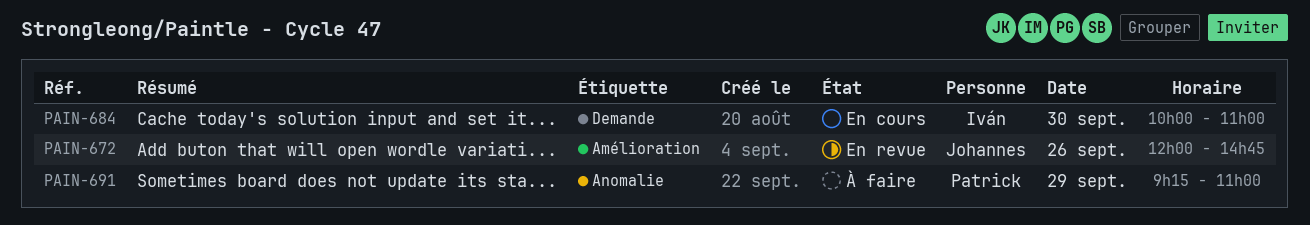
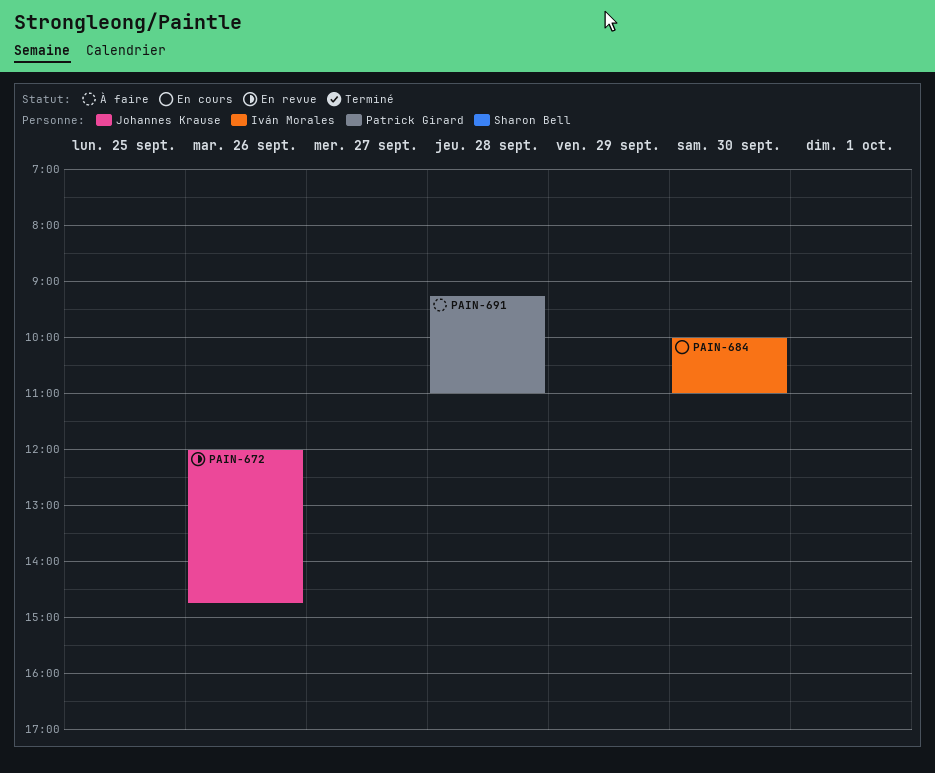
PAIN-691, day: Sep 29 -> Sep 28

